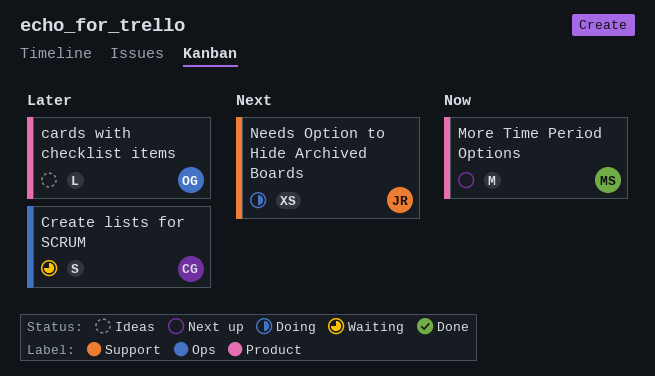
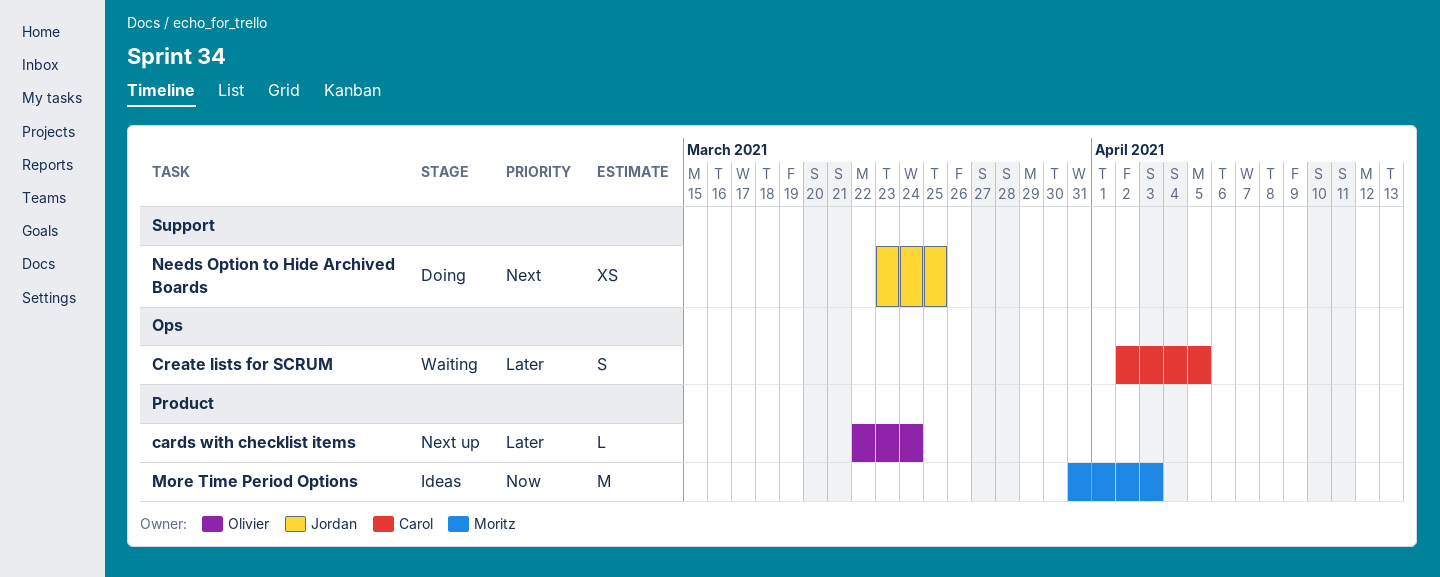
cards with checklist items, status: Ideas -> Next up
More Time Period Options, status: Next up -> Ideas

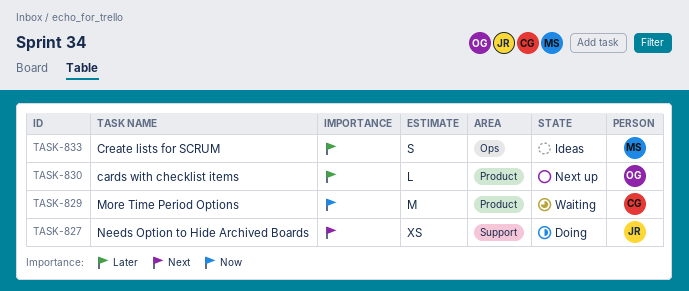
Create lists for SCRUM, status: Waiting -> Ideas
Create lists for SCRUM, owner: Carol -> Moritz
More Time Period Options, status: Ideas -> Waiting
More Time Period Options, owner: Moritz -> Carol

